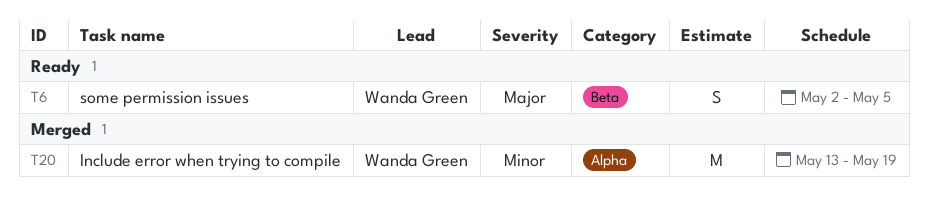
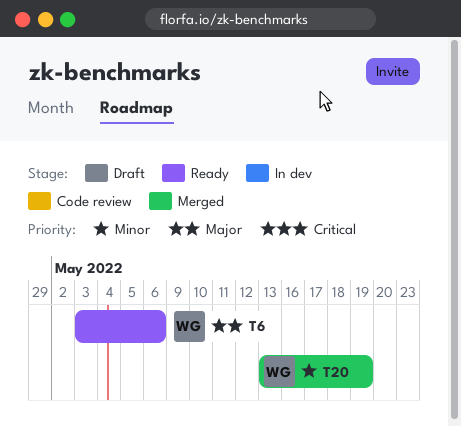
T6, start: May 2 -> May 3
T6, due: May 5 -> May 6

